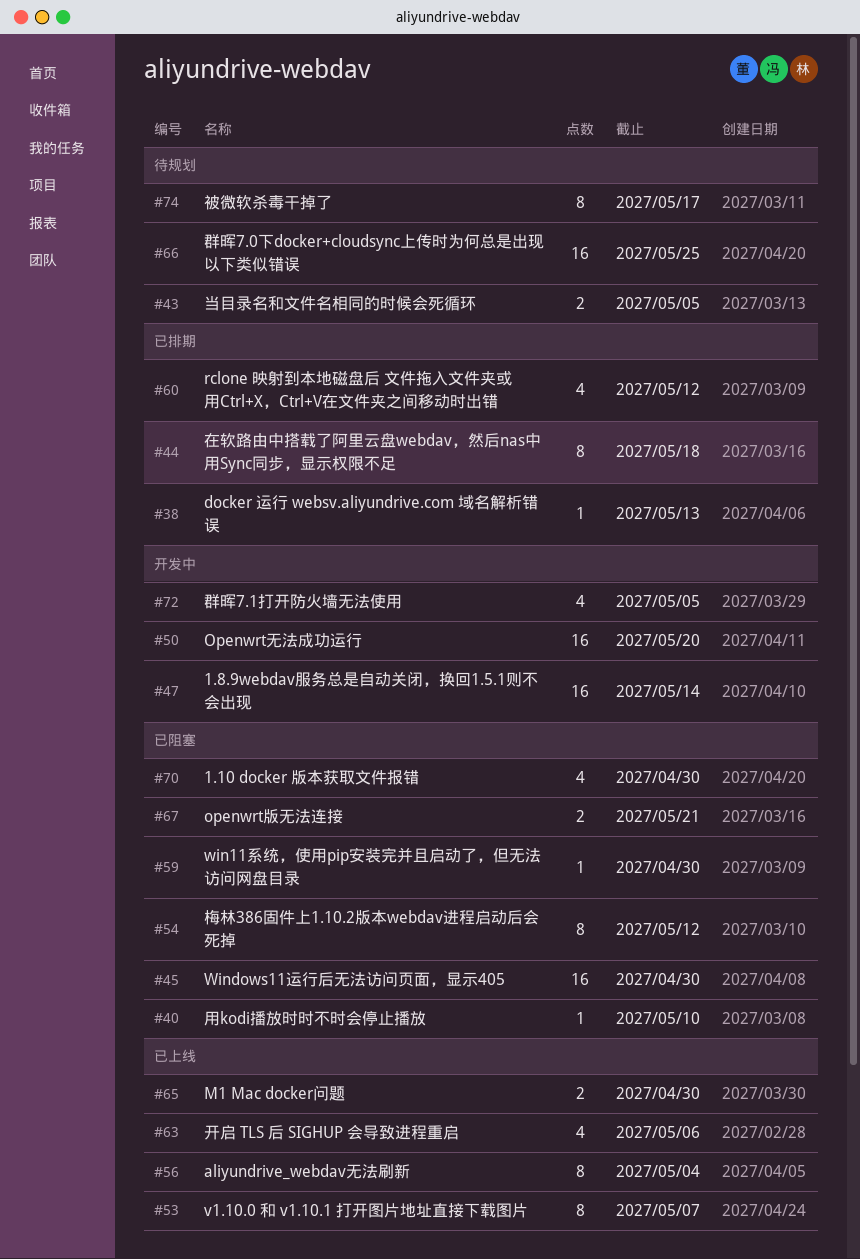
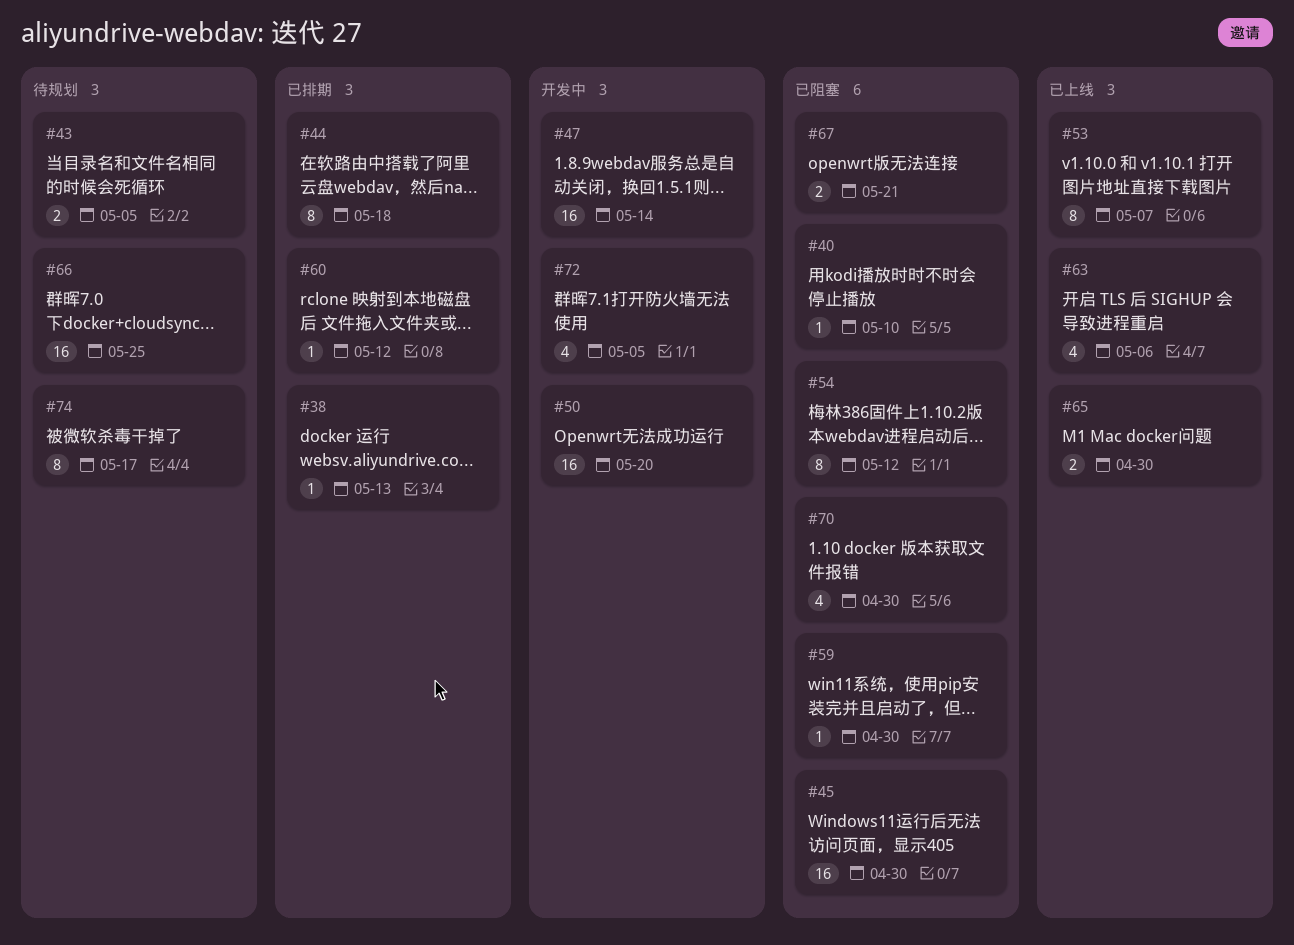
#56: present -> none
#60, estimate: 4 -> 1

